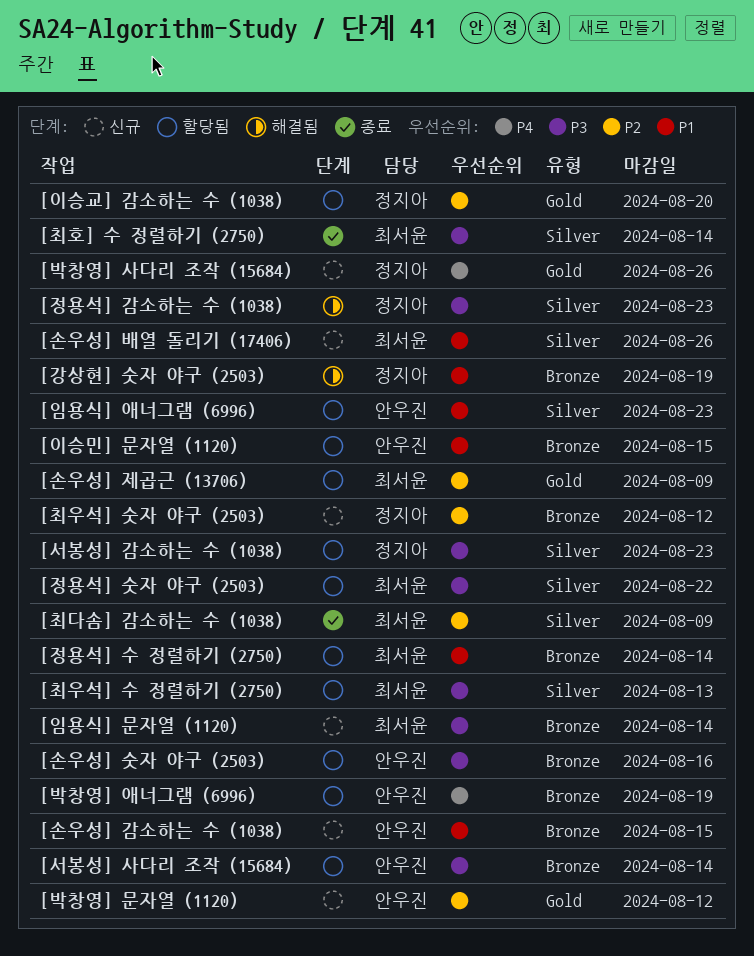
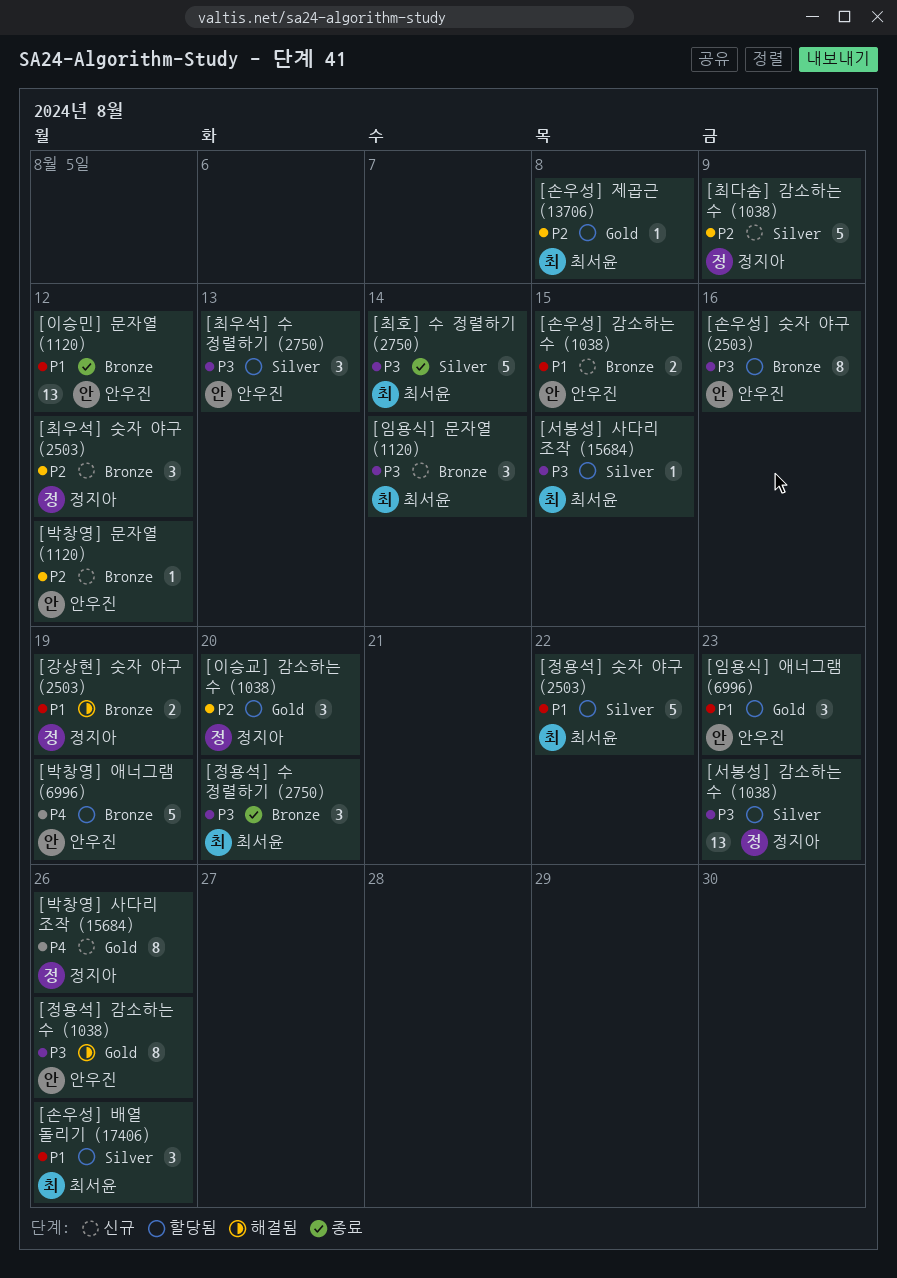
[박창영] 문자열 (1120), label: Gold -> Bronze
[서봉성] 사다리 조작 (15684), owner: 안우진 -> 최서윤
[서봉성] 사다리 조작 (15684), label: Bronze -> Silver
[서봉성] 사다리 조작 (15684), due: Aug 14 -> Aug 15
[손우성] 배열 돌리기 (17406), status: 신규 -> 할당됨
[손우성] 제곱근 (13706), due: Aug 9 -> Aug 8
[이승민] 문자열 (1120), status: 할당됨 -> 종료
[이승민] 문자열 (1120), due: Aug 15 -> Aug 12
[임용식] 애너그램 (6996), label: Silver -> Gold
[정용석] 감소하는 수 (1038), owner: 정지아 -> 안우진
[정용석] 감소하는 수 (1038), label: Silver -> Gold
[정용석] 감소하는 수 (1038), due: Aug 23 -> Aug 26
[정용석] 수 정렬하기 (2750), status: 할당됨 -> 종료
[정용석] 수 정렬하기 (2750), priority: P1 -> P3
[정용석] 수 정렬하기 (2750), due: Aug 14 -> Aug 20
[정용석] 숫자 야구 (2503), priority: P3 -> P1
[최다솜] 감소하는 수 (1038), status: 종료 -> 신규
[최다솜] 감소하는 수 (1038), owner: 최서윤 -> 정지아
[최우석] 수 정렬하기 (2750), owner: 최서윤 -> 안우진

